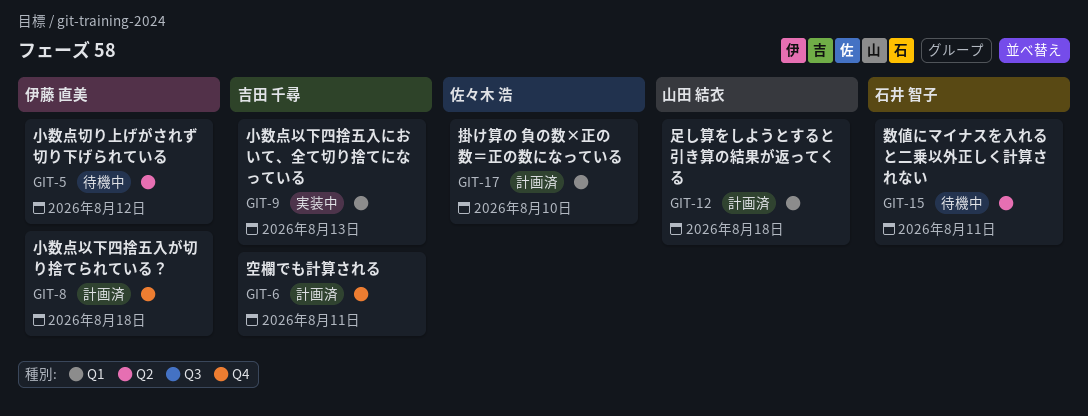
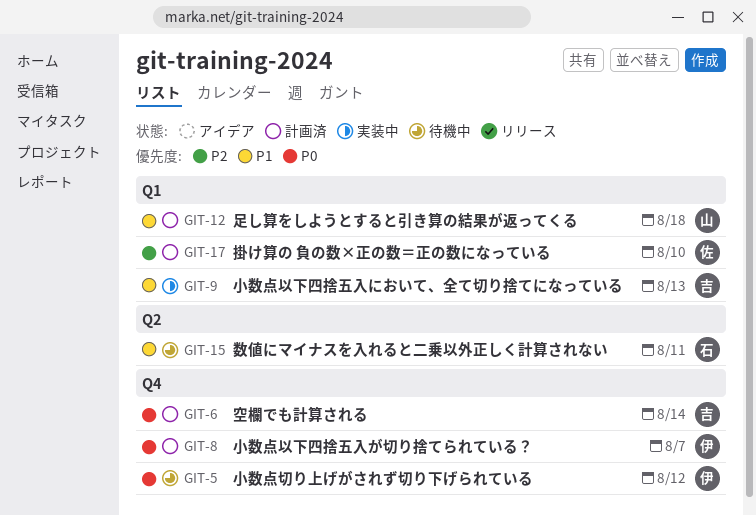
GIT-5, label: Q2 -> Q4
GIT-6, due: Aug 11 -> Aug 14
GIT-8, due: Aug 18 -> Aug 7

